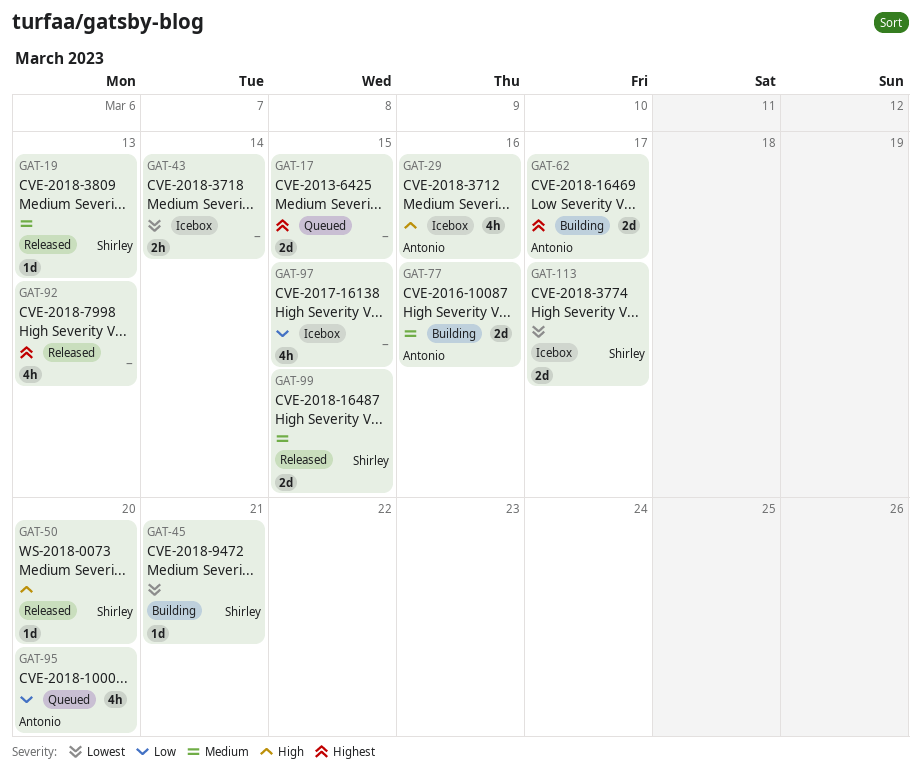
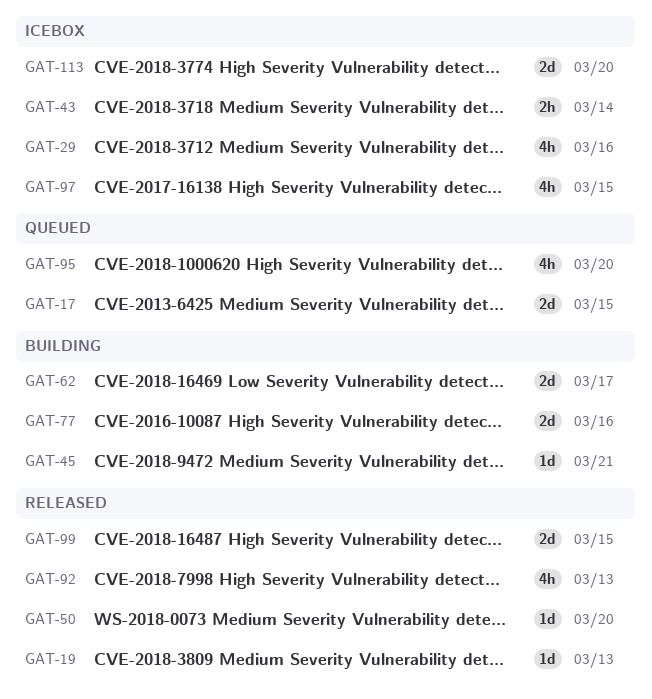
GAT-113, due: Mar 17 -> Mar 20

